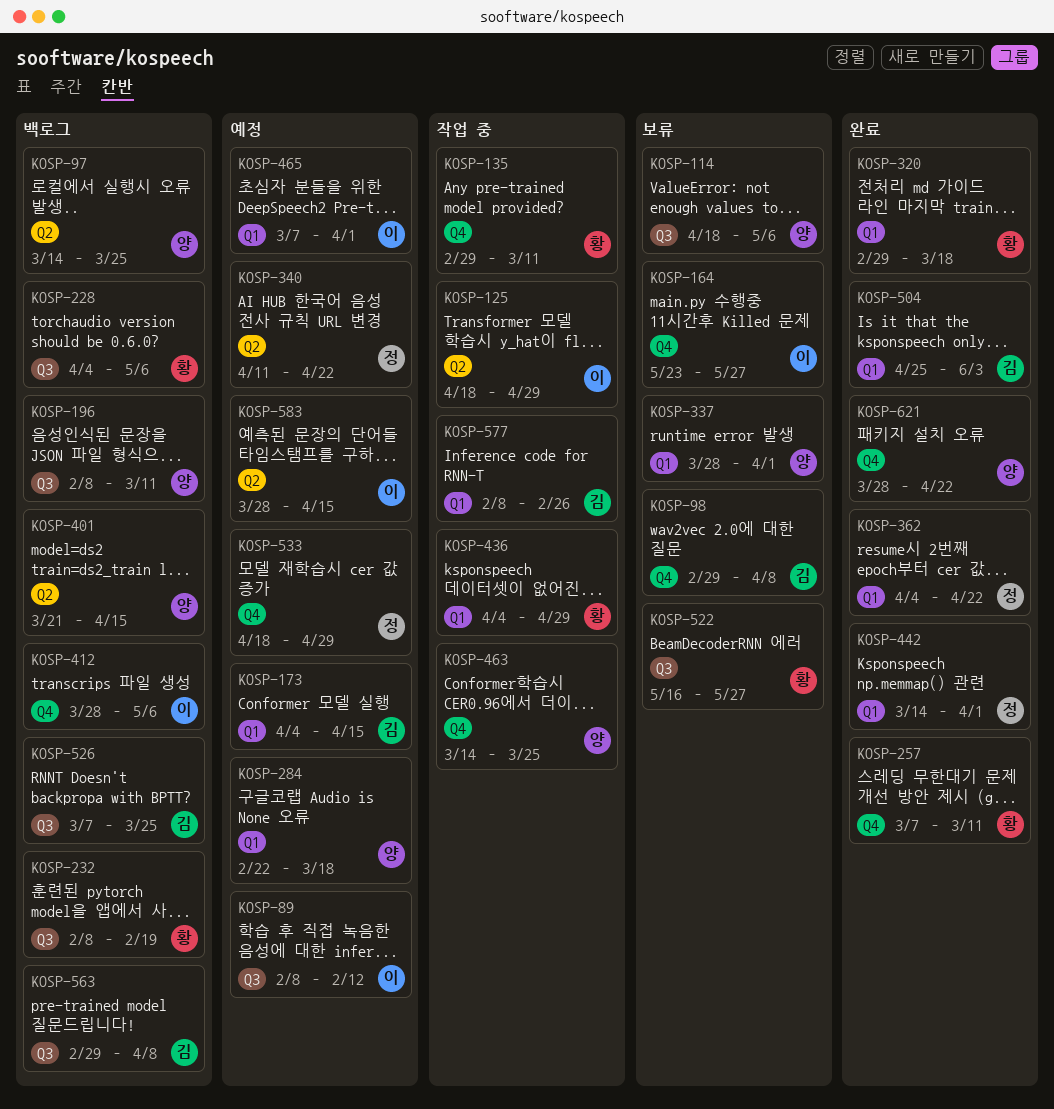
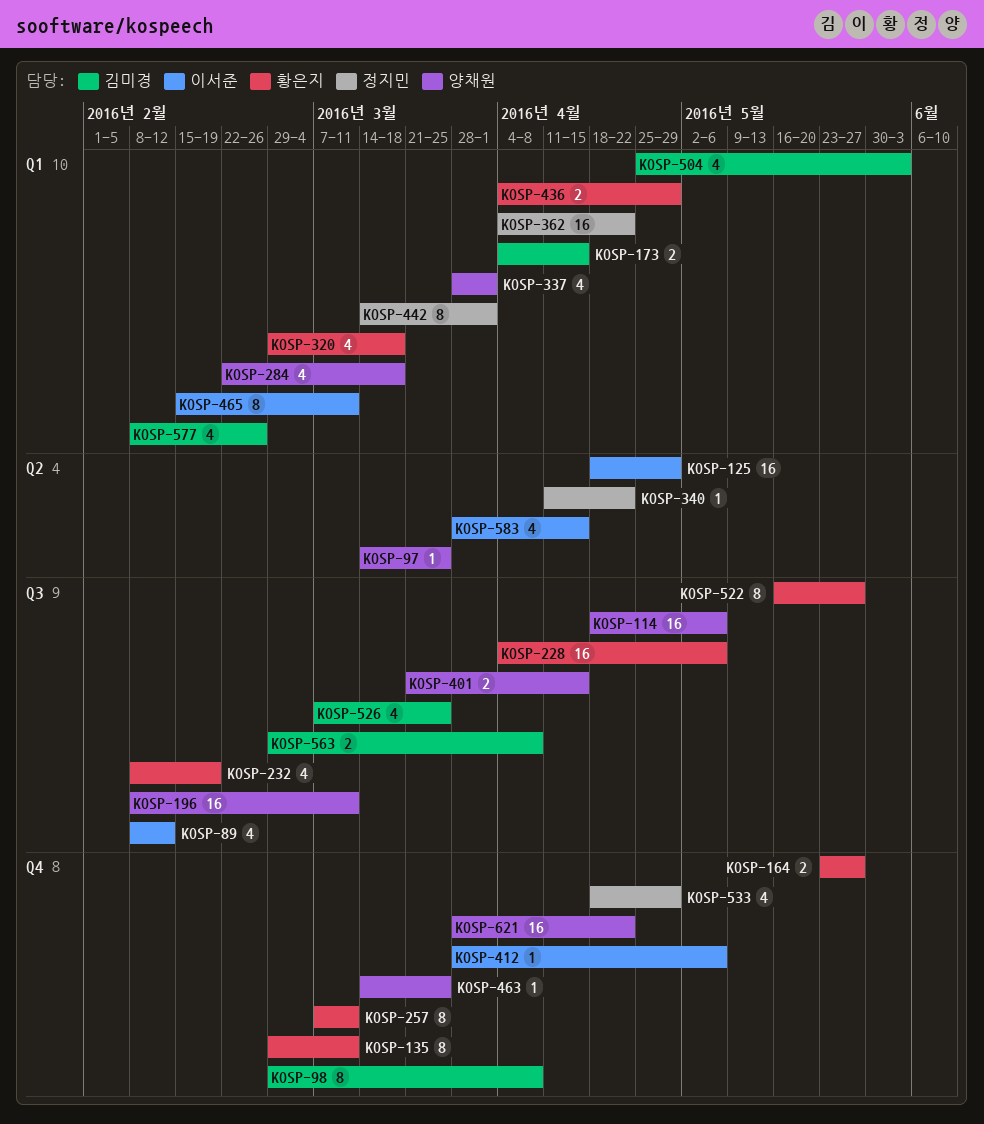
KOSP-164, owner: 이서준 -> 황은지
KOSP-401, label: Q2 -> Q3
KOSP-465, start: Mar 7 -> Feb 15
KOSP-465, due: Apr 1 -> Mar 11

